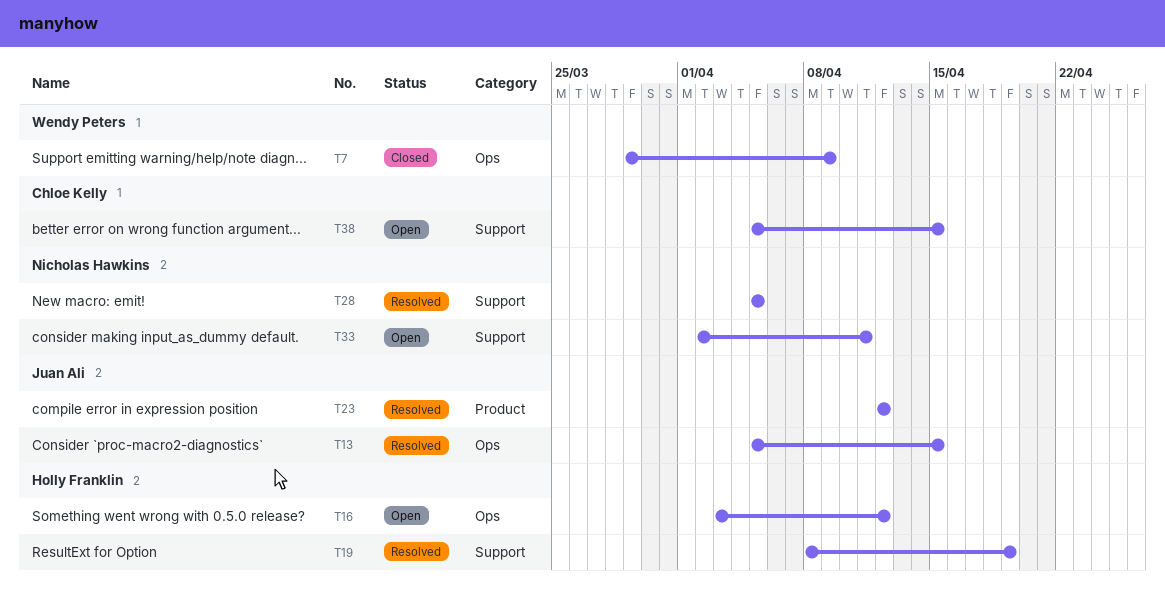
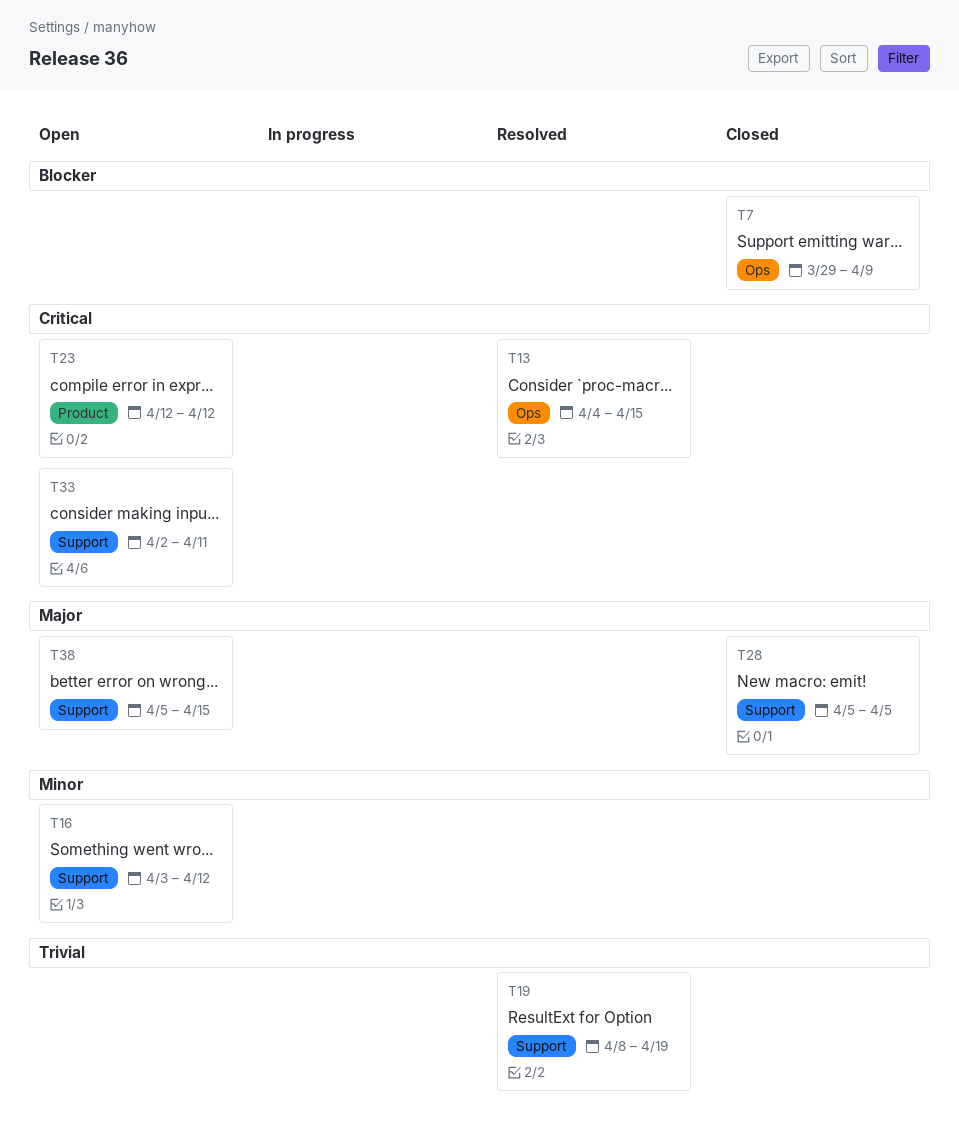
T13, start: Apr 5 -> Apr 4
T16, label: Ops -> Support
T23, status: Resolved -> Open
T28, status: Resolved -> Closed

